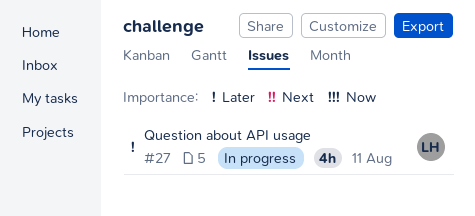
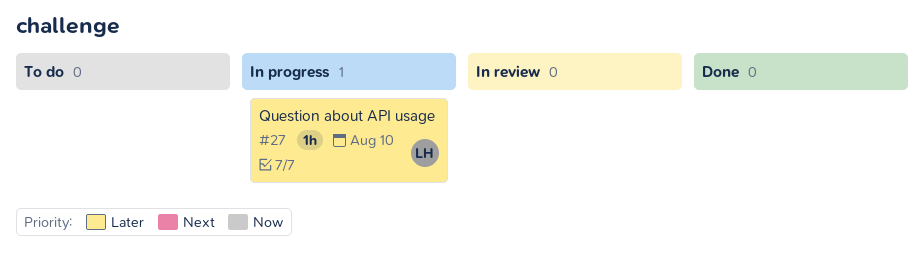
#27, estimate: 4h -> 1h
#27, due: Aug 11 -> Aug 10

